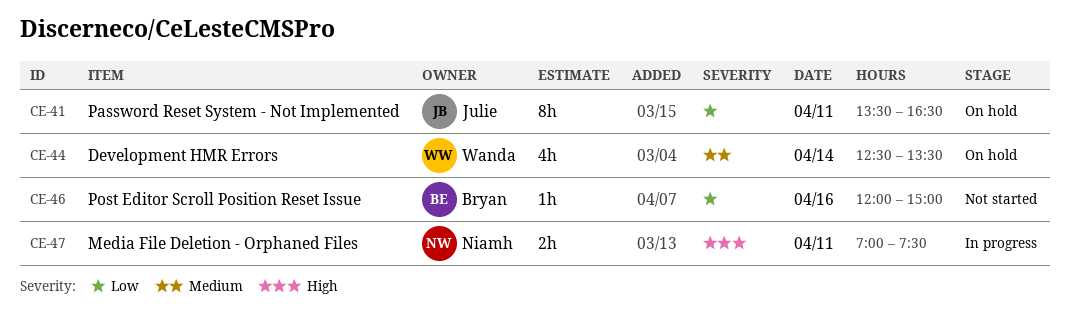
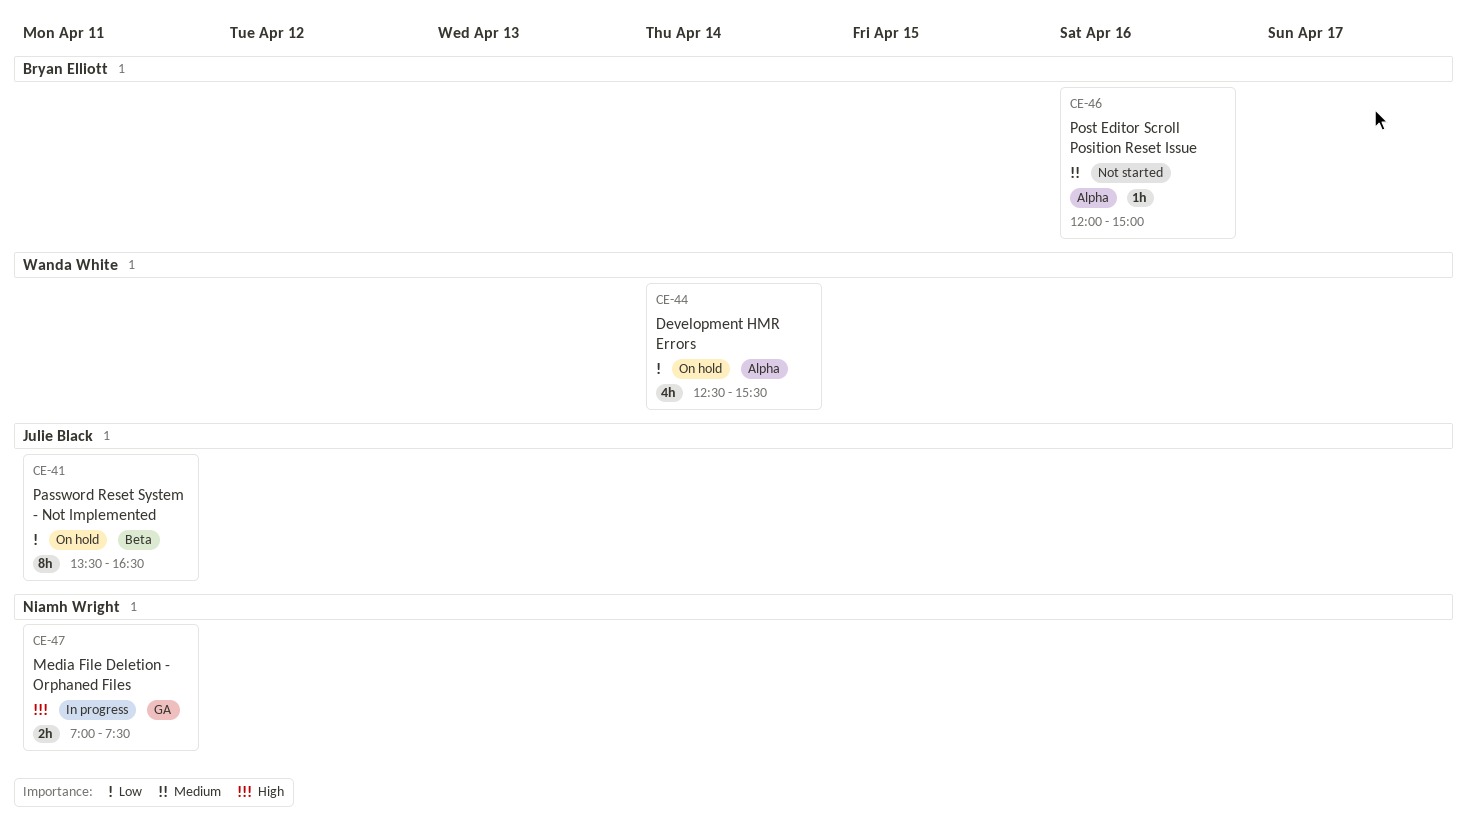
CE-44, priority: Medium -> Low
CE-44, ends: 13:30 -> 15:30
CE-46, priority: Low -> Medium

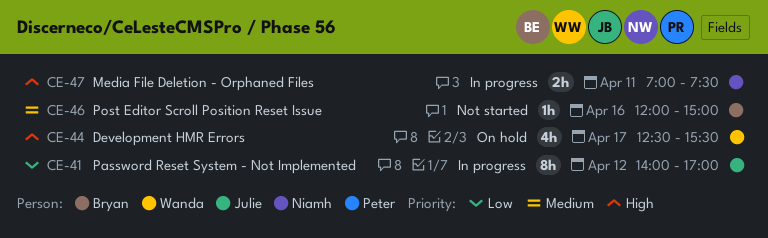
CE-41, status: On hold -> In progress
CE-41, day: Apr 11 -> Apr 12
CE-41, begins: 13:30 -> 14:00
CE-41, ends: 16:30 -> 17:00
CE-44, priority: Low -> High
CE-44, day: Apr 14 -> Apr 17

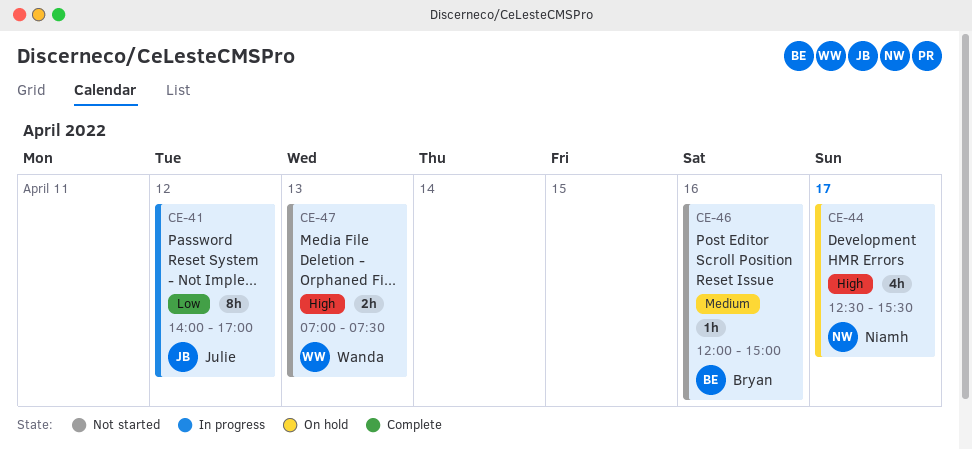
CE-44, owner: Wanda -> Niamh
CE-47, status: In progress -> Not started
CE-47, owner: Niamh -> Wanda
CE-47, day: Apr 11 -> Apr 13

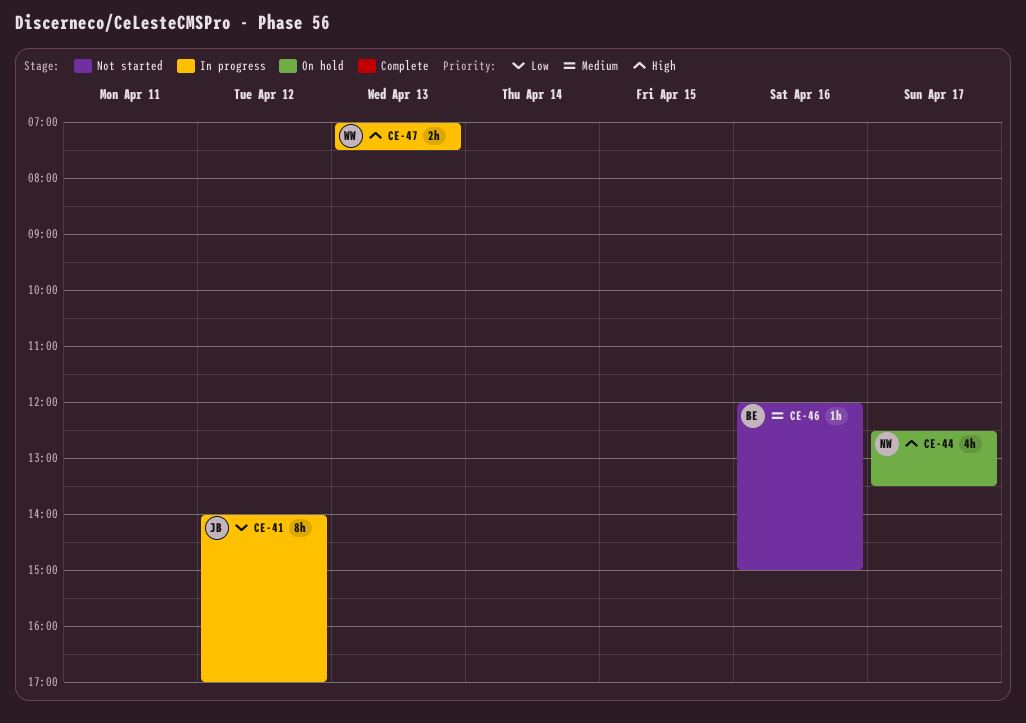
CE-44, ends: 15:30 -> 13:30
CE-47, status: Not started -> In progress

